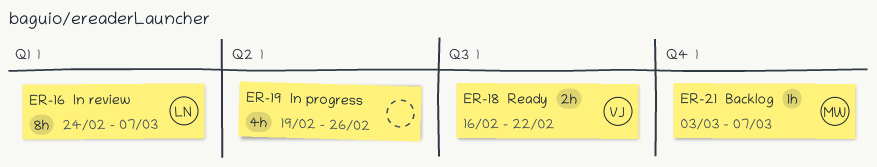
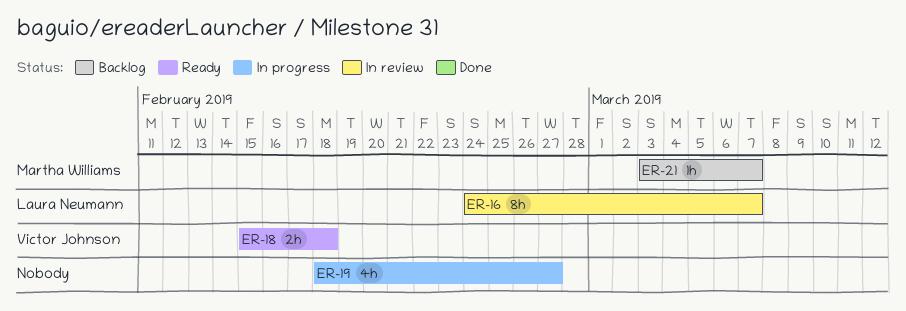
ER-18, start: Feb 16 -> Feb 15
ER-18, due: Feb 22 -> Feb 18
ER-19, start: Feb 19 -> Feb 18
ER-19, due: Feb 26 -> Feb 27

